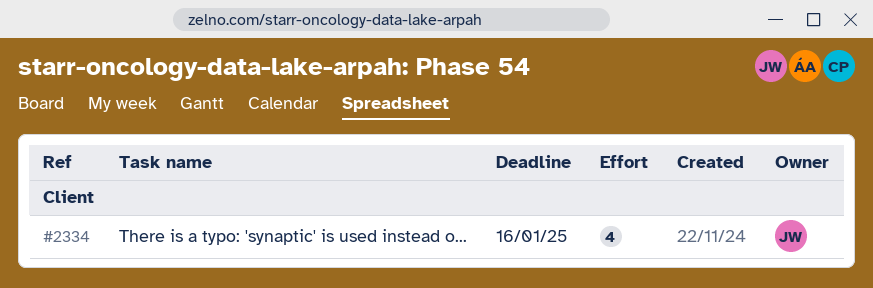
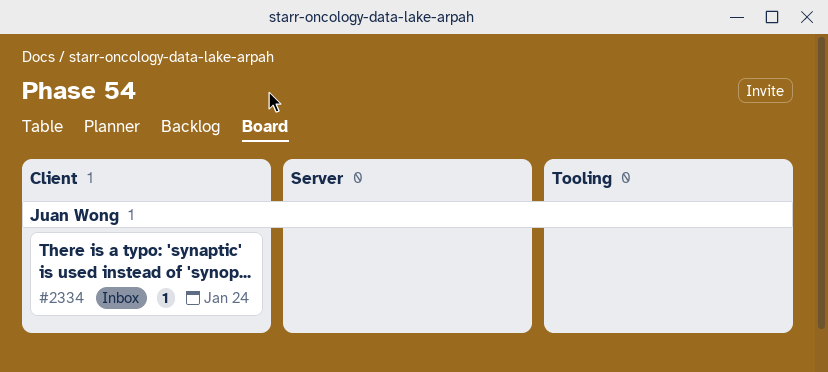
#2334, estimate: 4 -> 1
#2334, due: Jan 16 -> Jan 24

